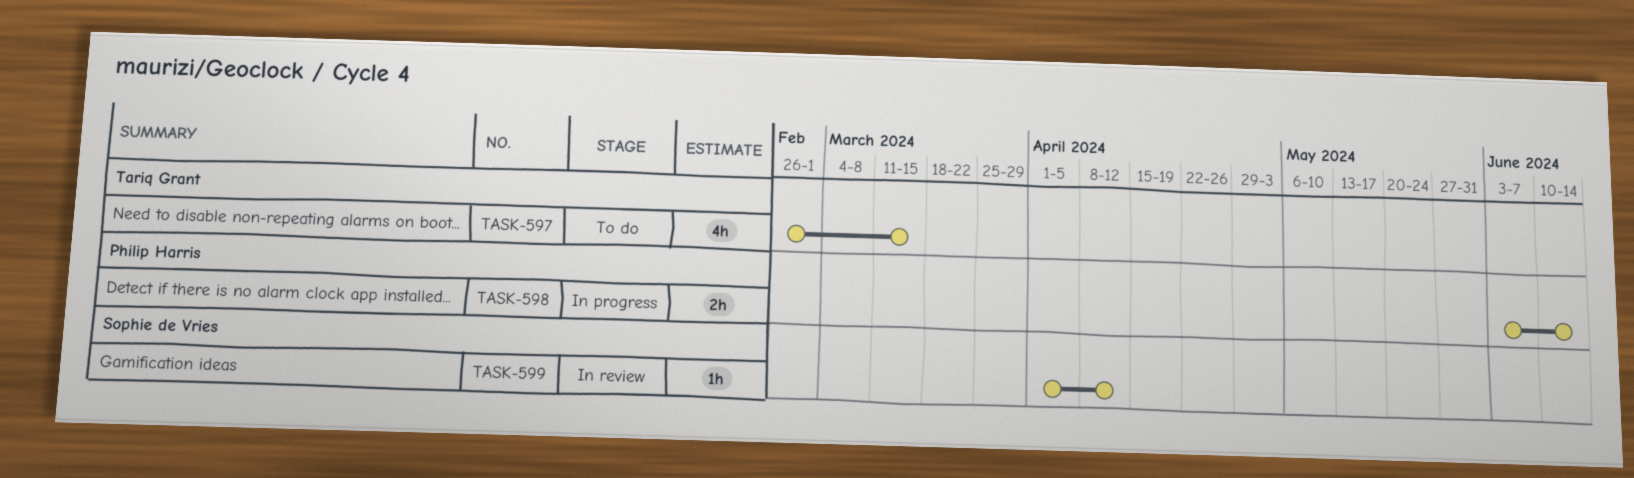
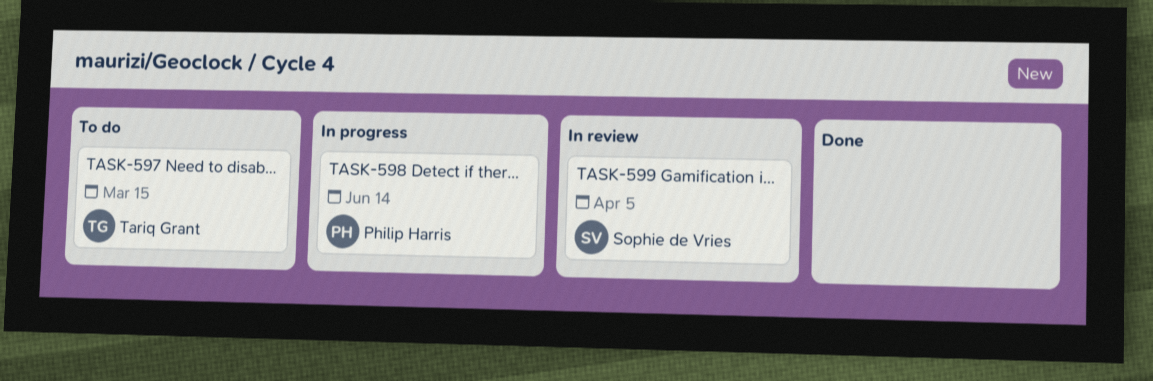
TASK-599, due: Apr 12 -> Apr 5

